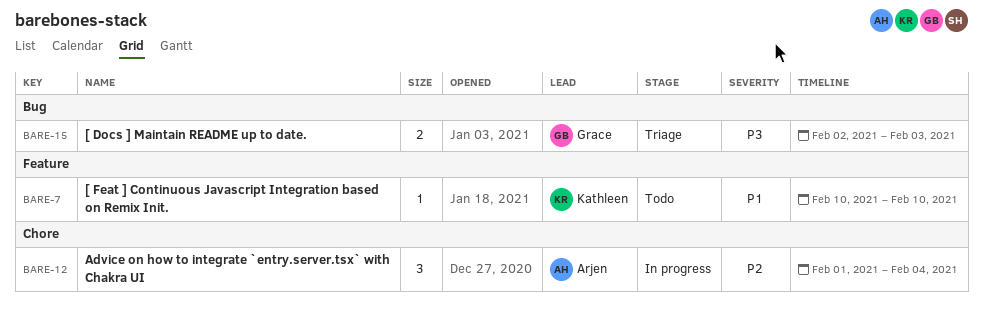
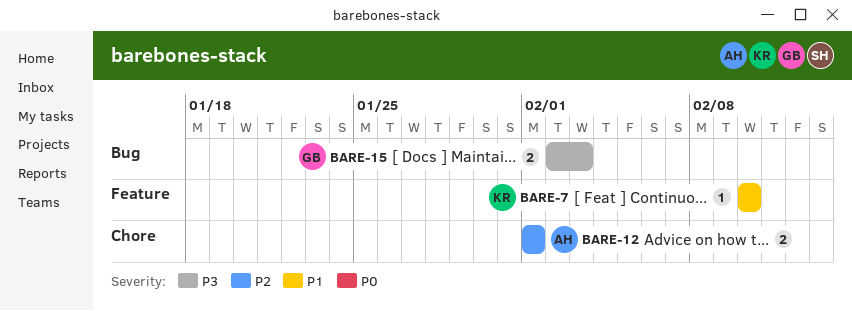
BARE-12, estimate: 3 -> 2
BARE-12, due: Feb 4 -> Feb 1

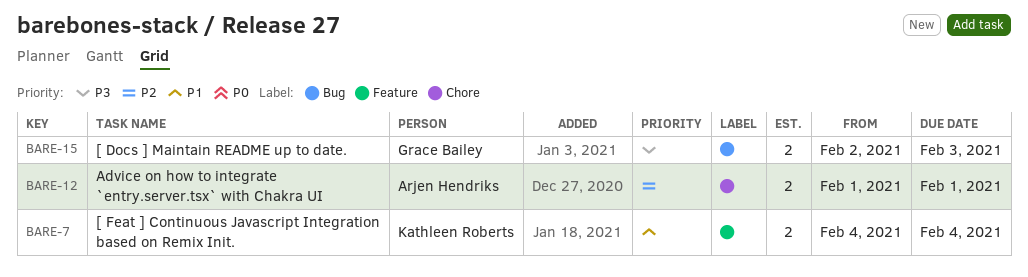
BARE-7, estimate: 1 -> 2
BARE-7, start: Feb 10 -> Feb 4
BARE-7, due: Feb 10 -> Feb 4

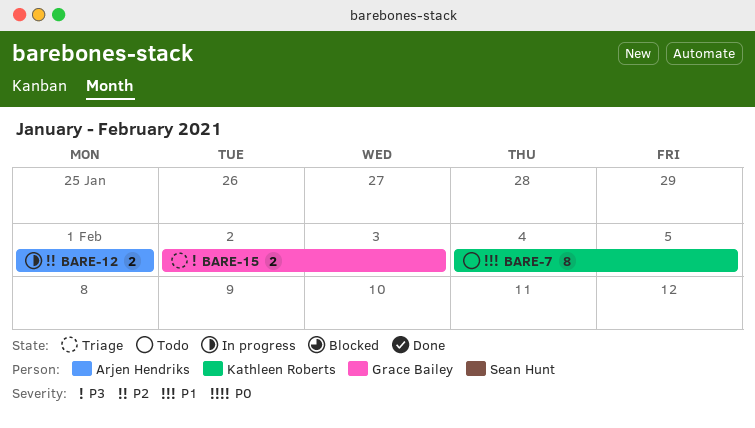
BARE-7, estimate: 2 -> 8
BARE-7, due: Feb 4 -> Feb 5

